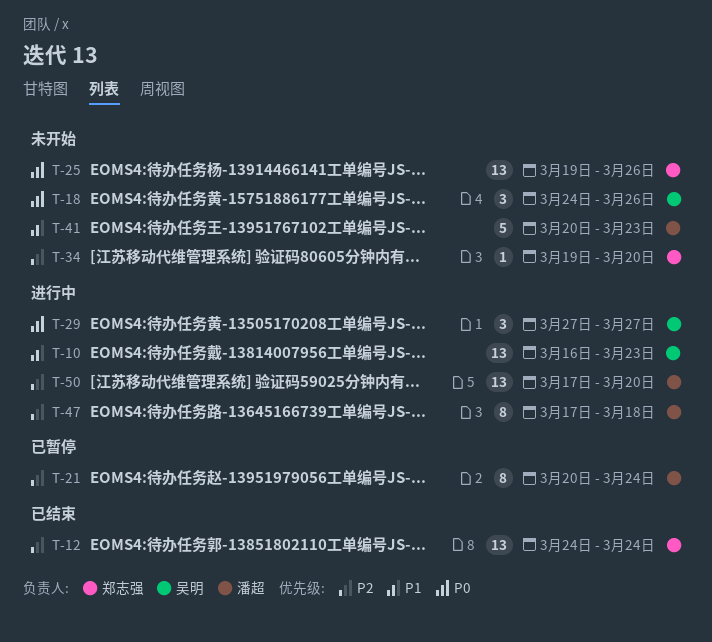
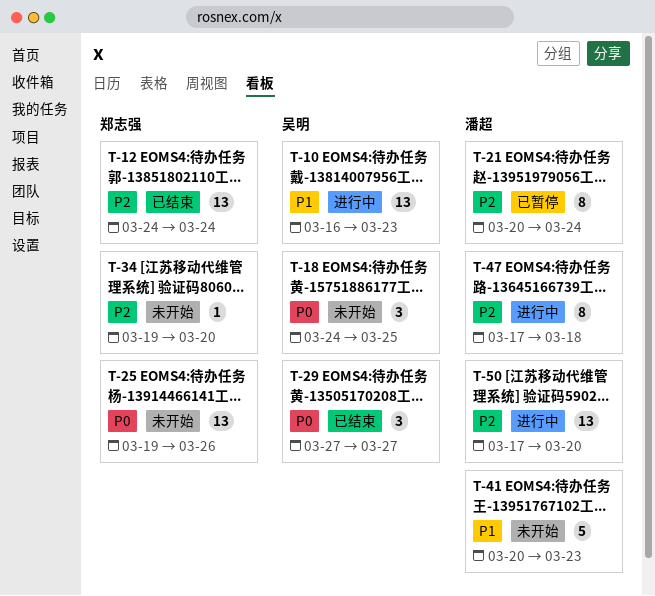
T-18, due: Mar 26 -> Mar 25
T-29, status: 进行中 -> 已结束

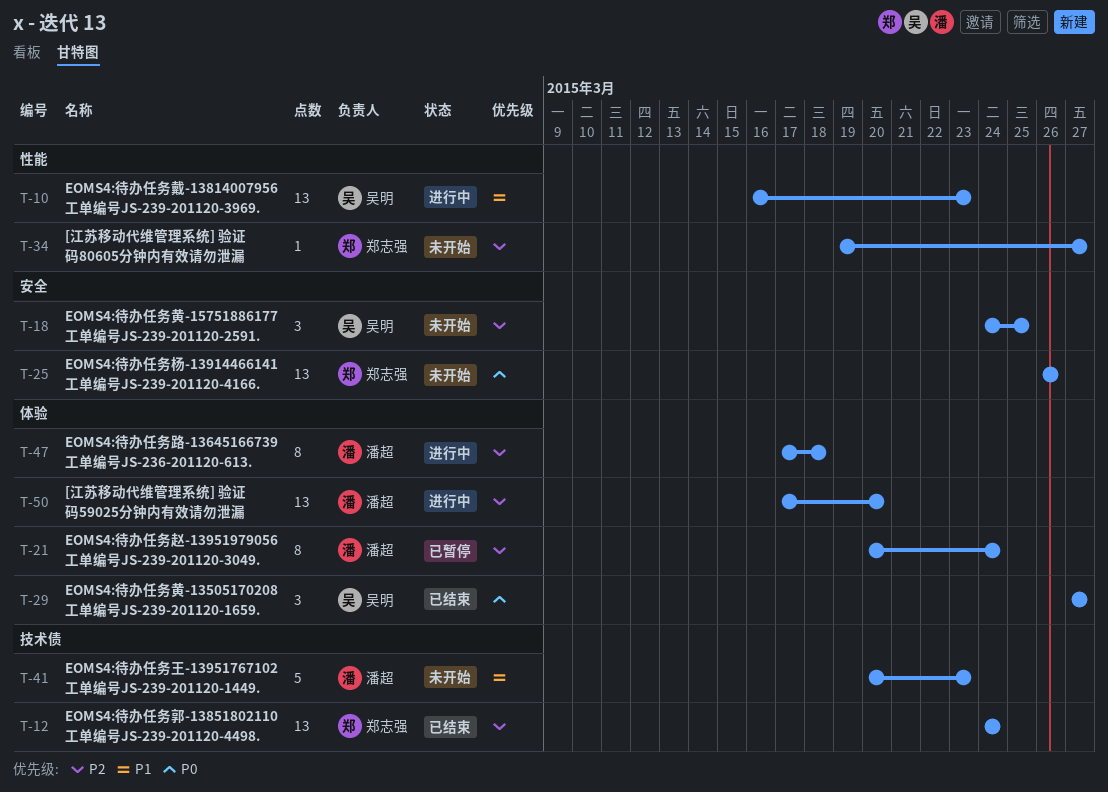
T-18, priority: P0 -> P2
T-25, start: Mar 19 -> Mar 26
T-34, due: Mar 20 -> Mar 27

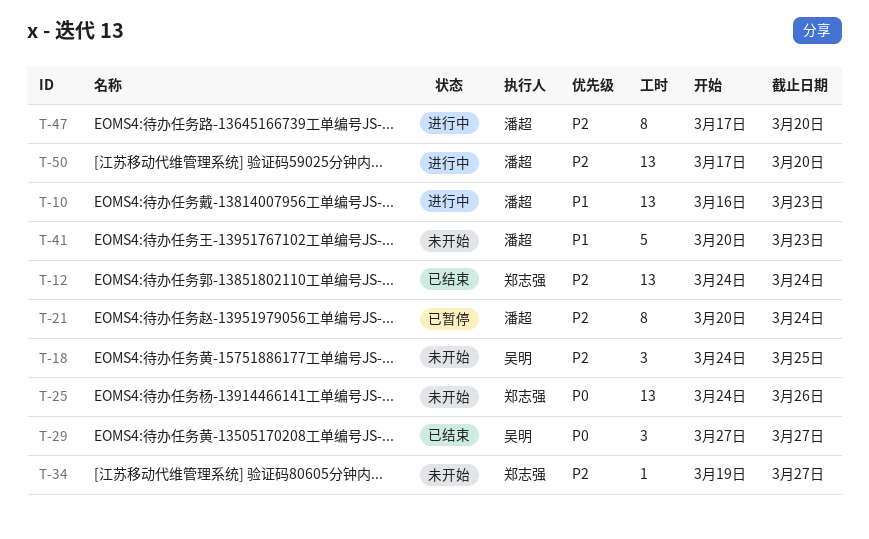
T-10, owner: 吴明 -> 潘超
T-25, start: Mar 26 -> Mar 24
T-47, due: Mar 18 -> Mar 20

